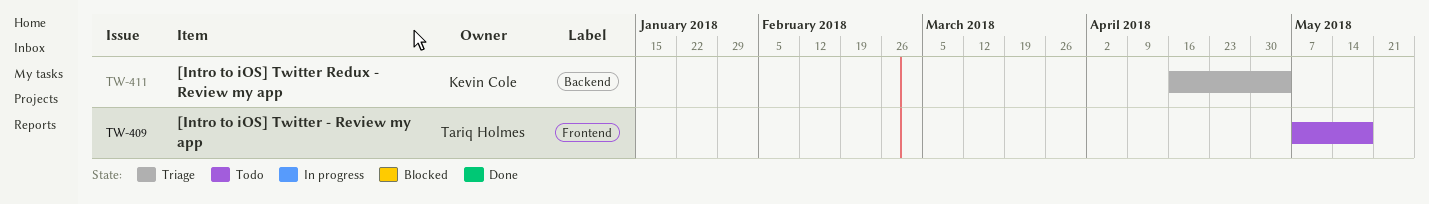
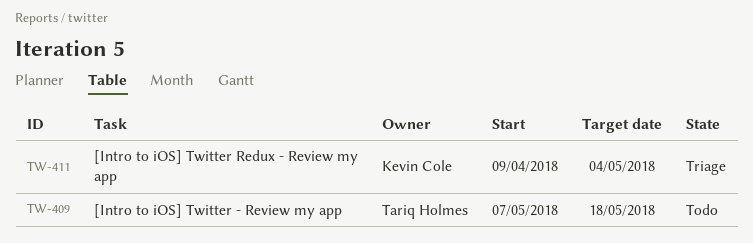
TW-411, start: Apr 16 -> Apr 9

